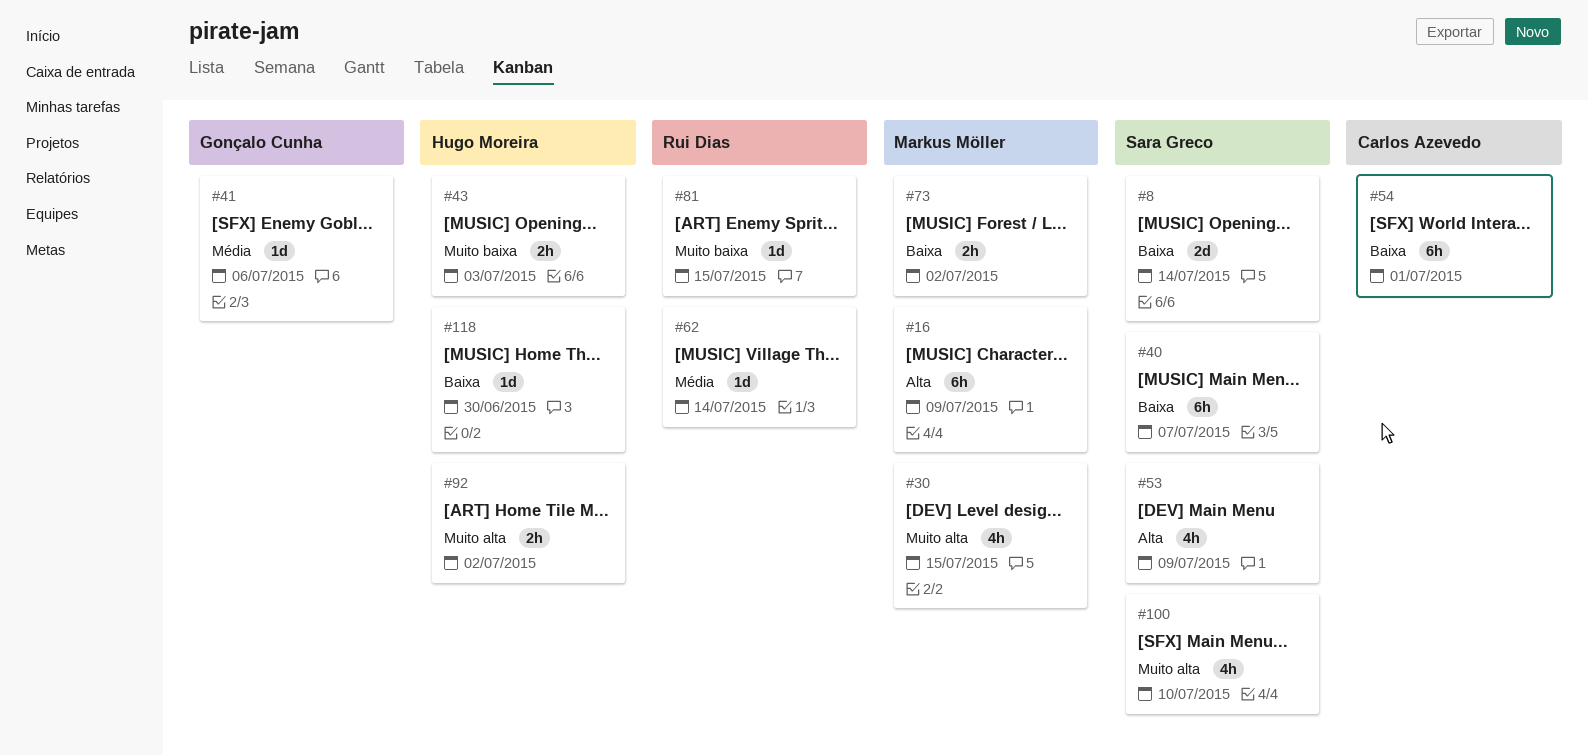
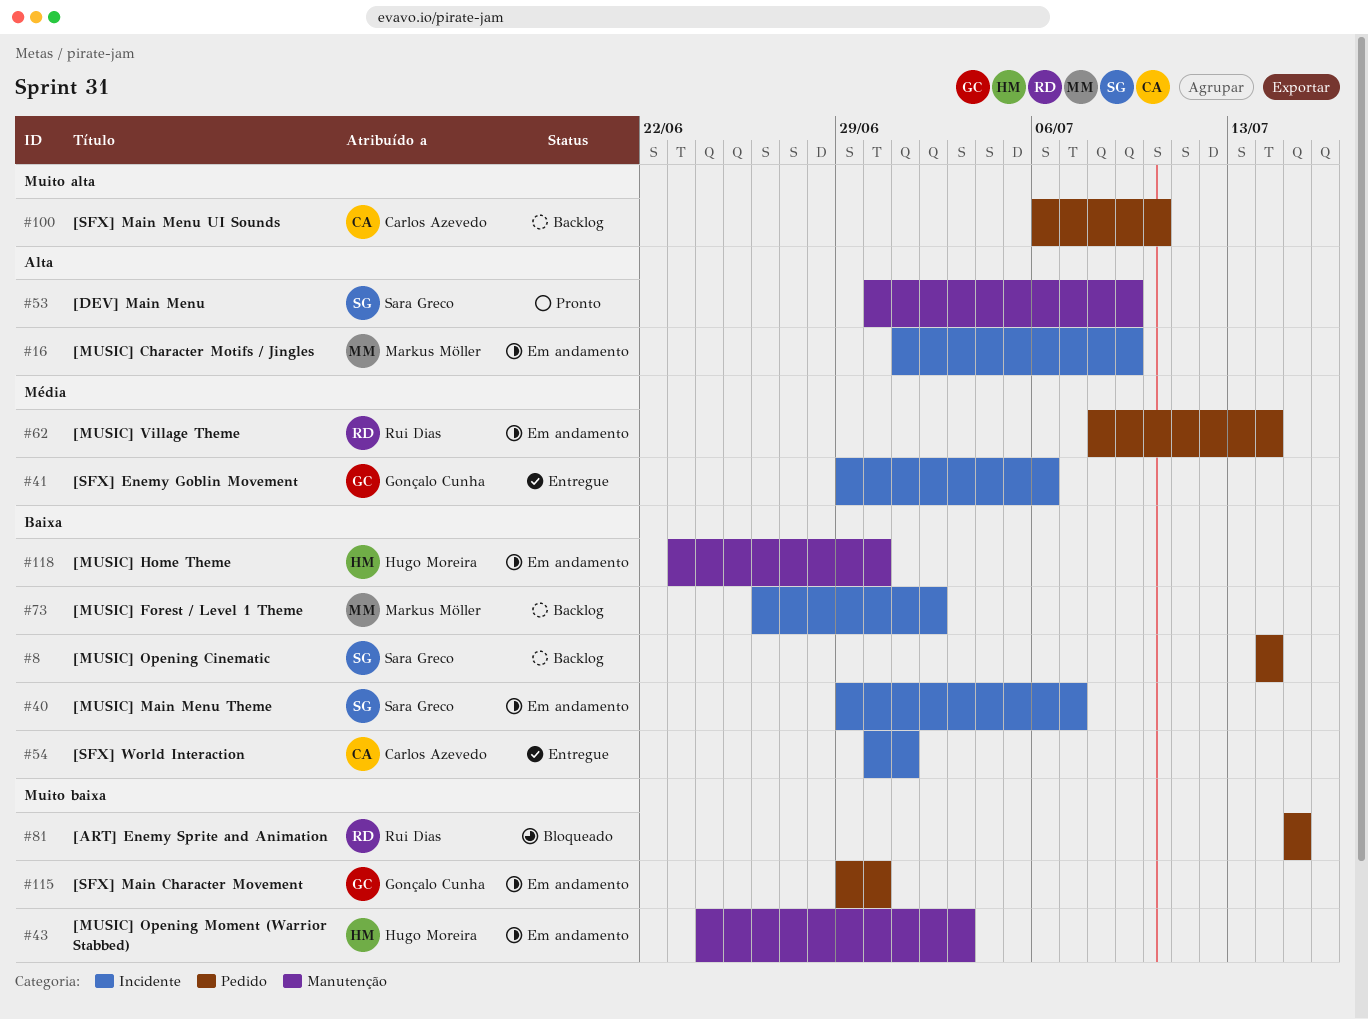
#30: present -> none
#92: present -> none
#100, owner: Sara Greco -> Carlos Azevedo
#115: none -> present

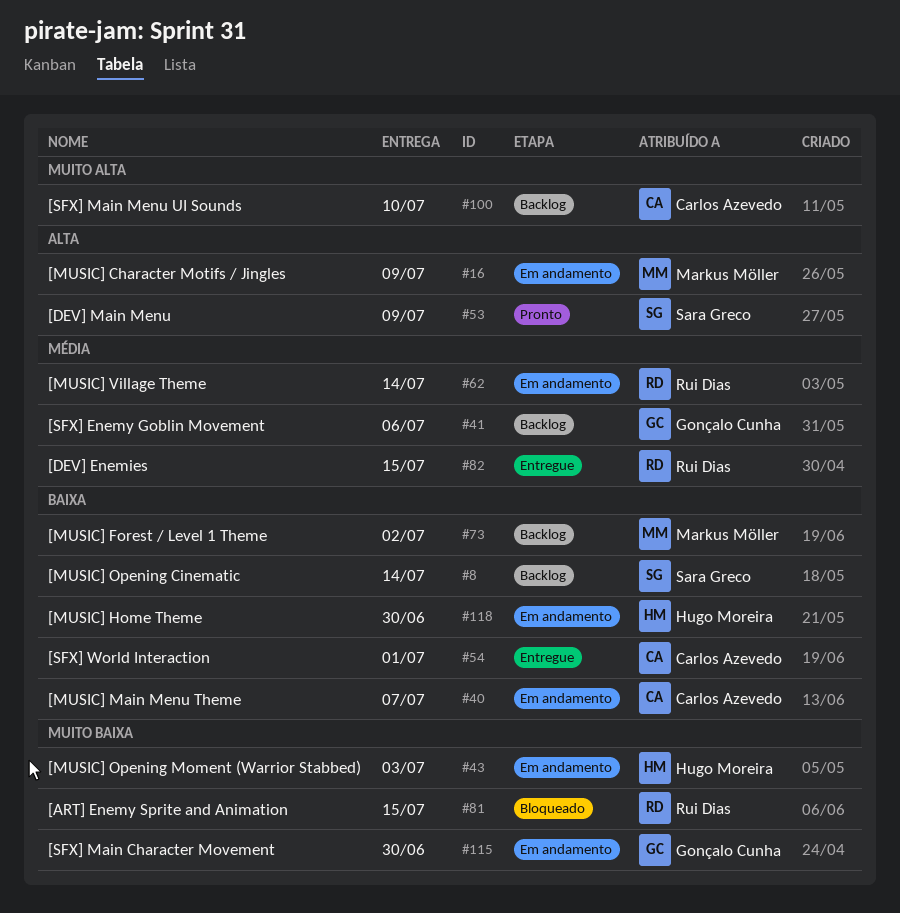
#40, owner: Sara Greco -> Carlos Azevedo
#41, status: Entregue -> Backlog
#82: none -> present

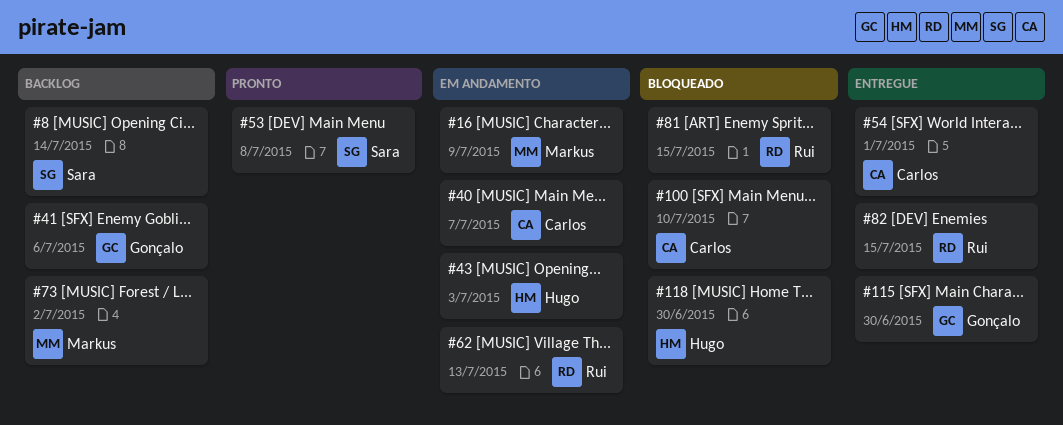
#53, due: Jul 9 -> Jul 8
#62, due: Jul 14 -> Jul 13
#100, status: Backlog -> Bloqueado
#115, status: Em andamento -> Entregue
#118, status: Em andamento -> Bloqueado

